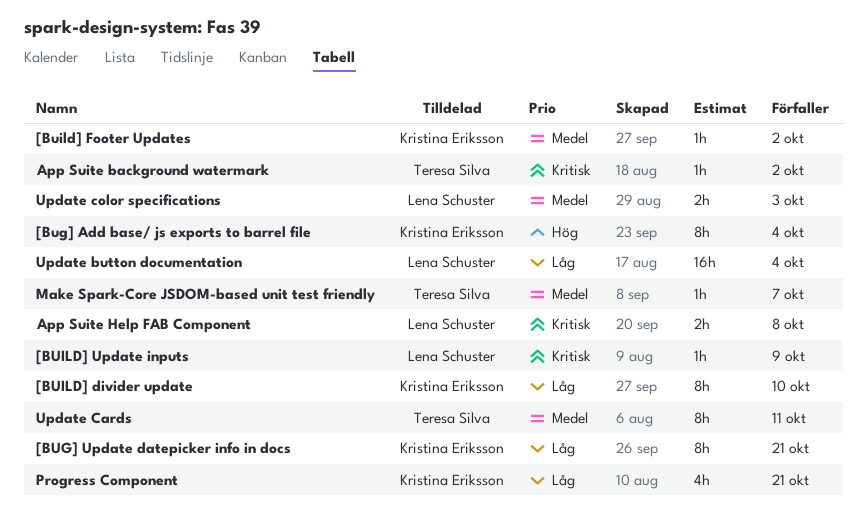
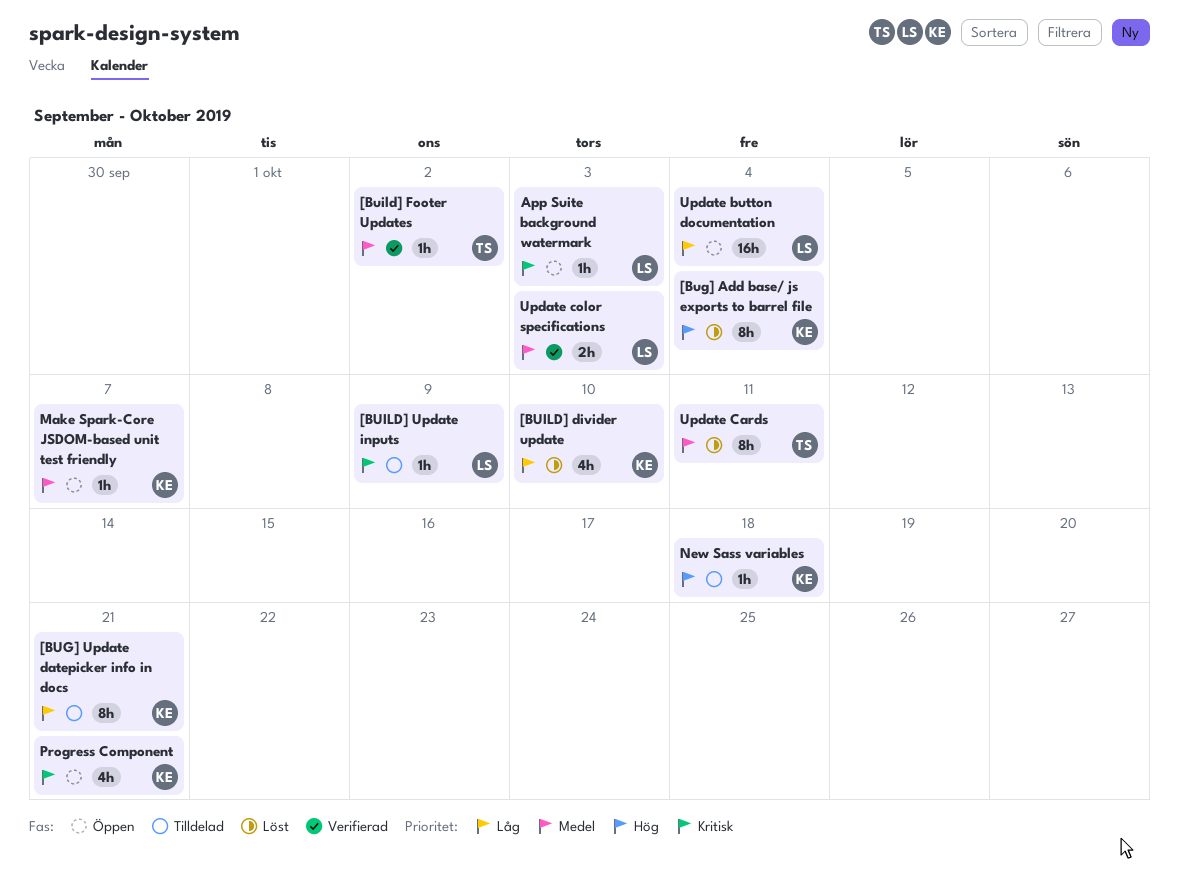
[BUILD] divider update, estimate: 8h -> 4h
[Build] Footer Updates, owner: Kristina Eriksson -> Teresa Silva
App Suite background watermark, owner: Teresa Silva -> Lena Schuster
App Suite background watermark, due: Oct 2 -> Oct 3
App Suite Help FAB Component: present -> none
Make Spark-Core JSDOM-based unit test friendly, owner: Teresa Silva -> Kristina Eriksson
New Sass variables: none -> present
Progress Component, priority: Låg -> Kritisk

